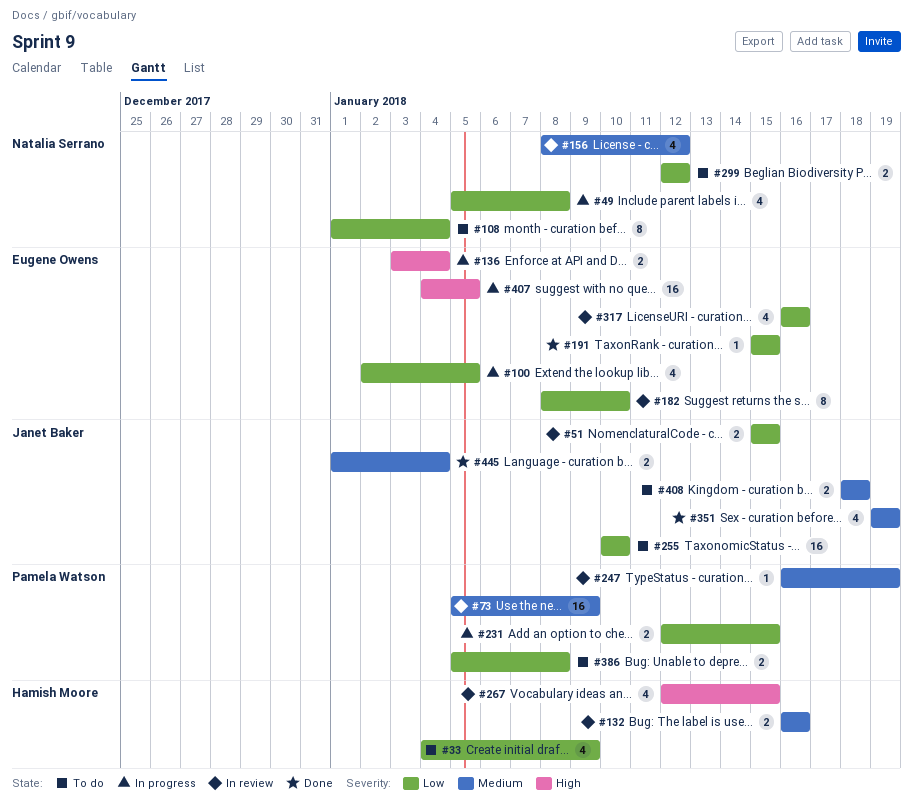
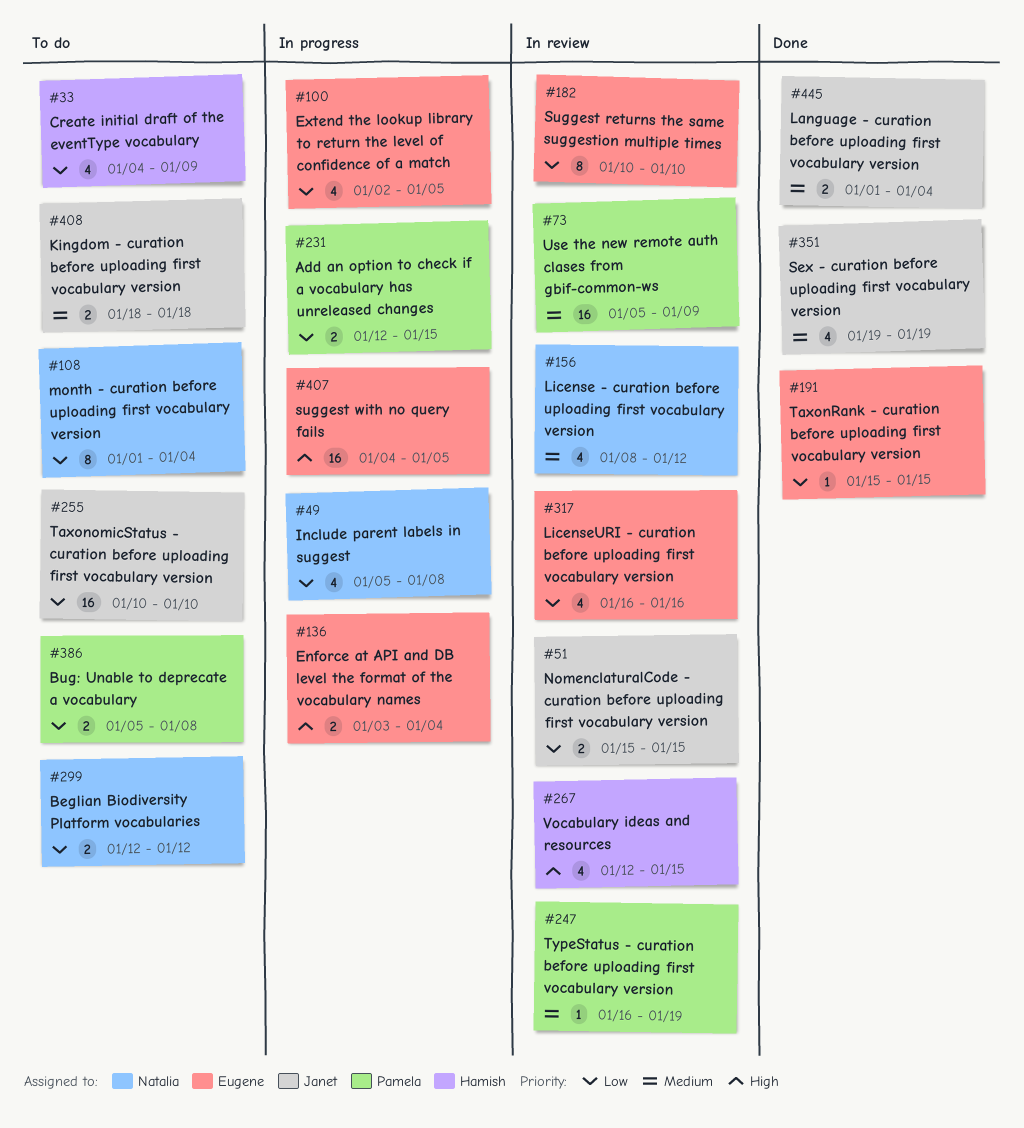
#132: present -> none
#182, start: Jan 8 -> Jan 10

